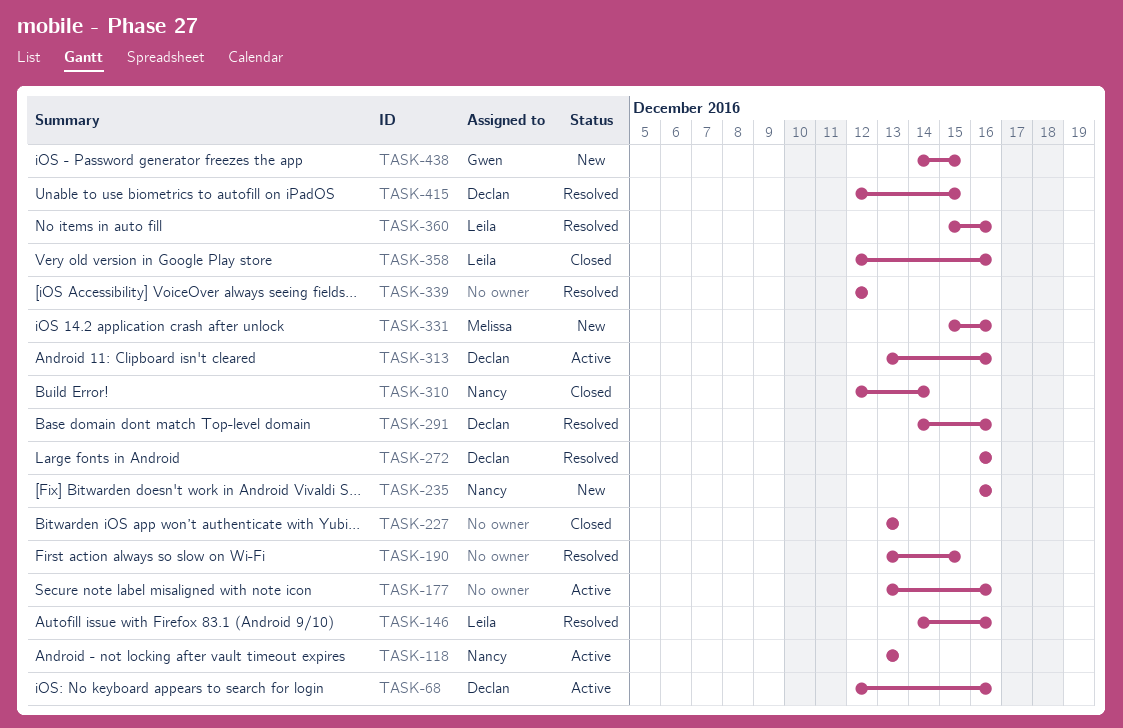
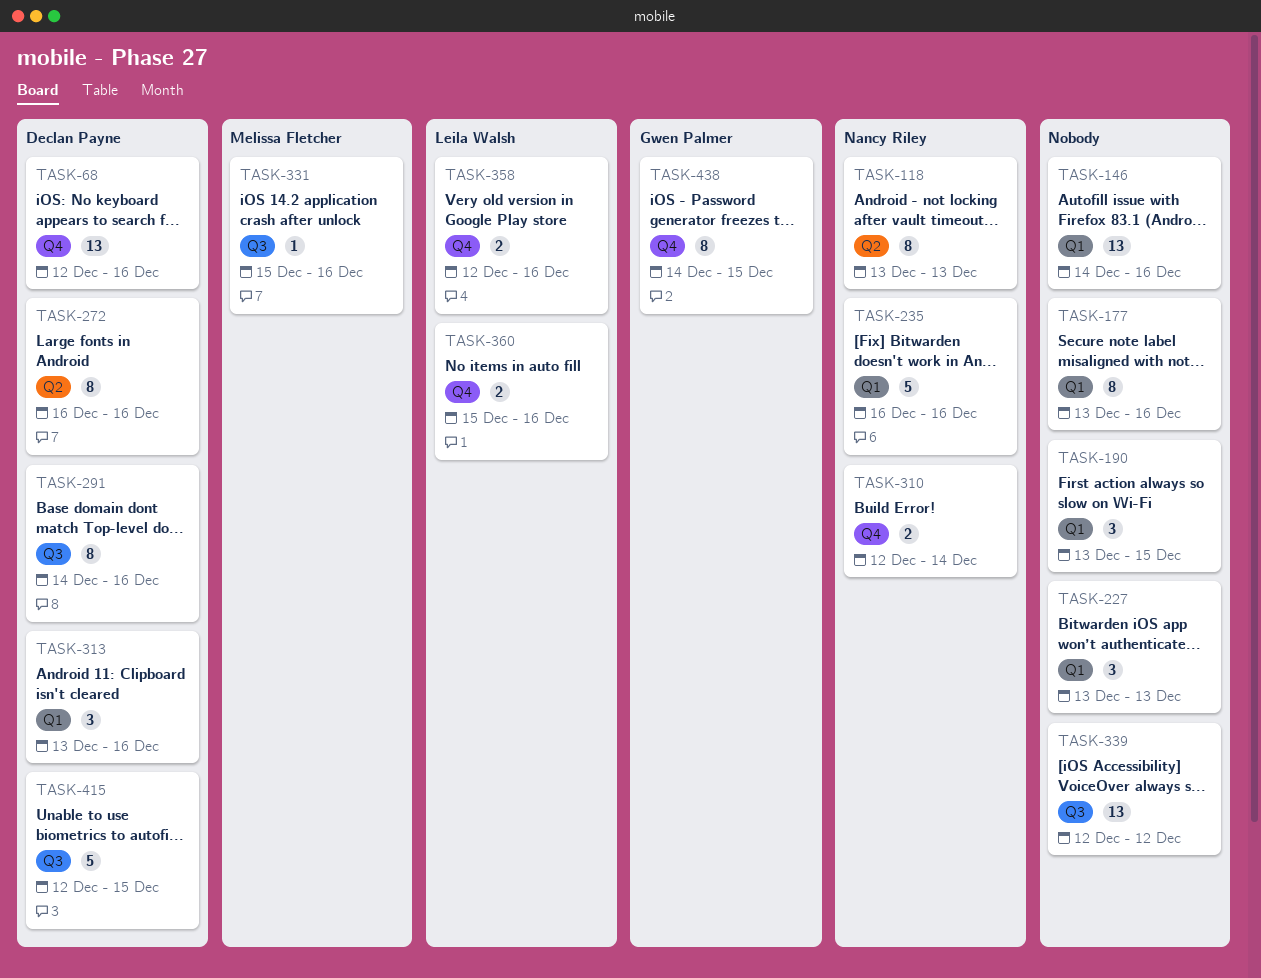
TASK-146, owner: Leila Walsh -> none

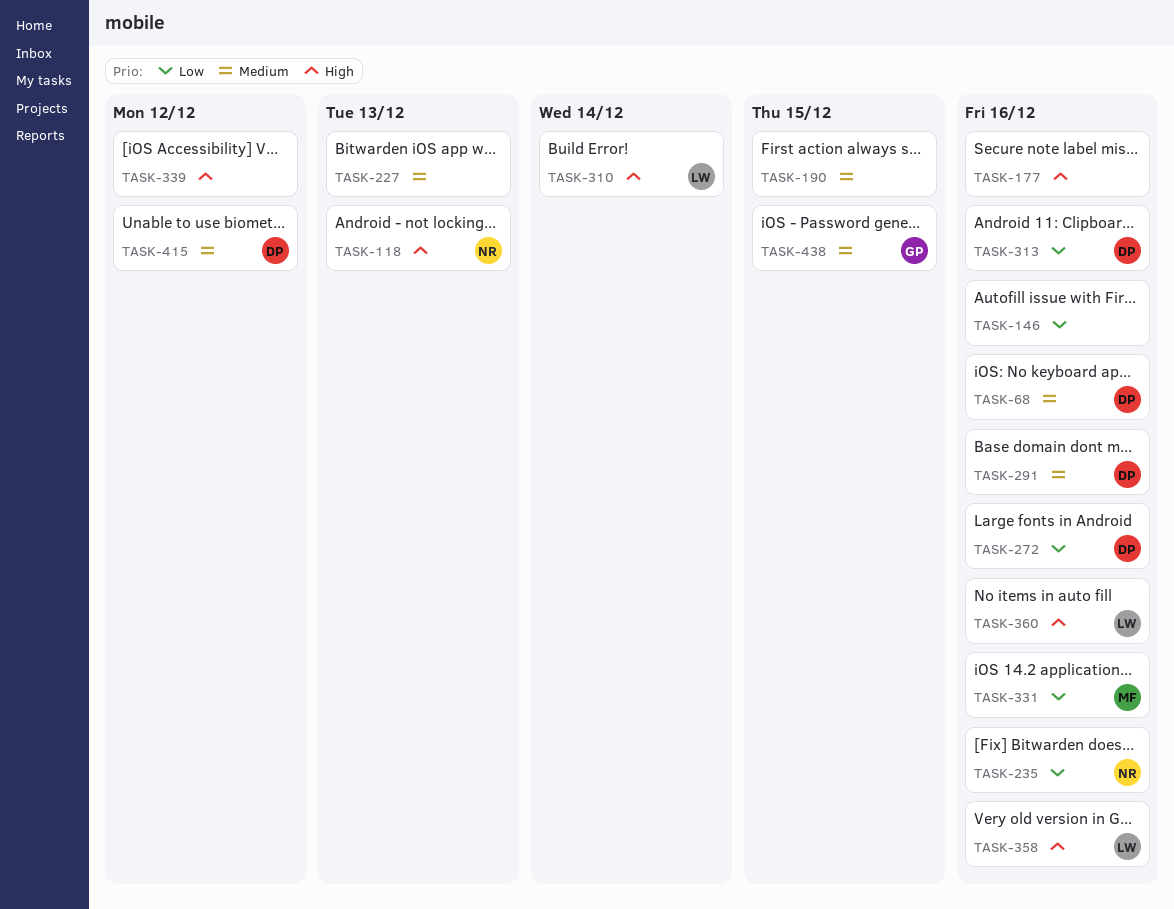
TASK-310, owner: Nancy Riley -> Leila Walsh
TASK-415, due: Dec 15 -> Dec 12

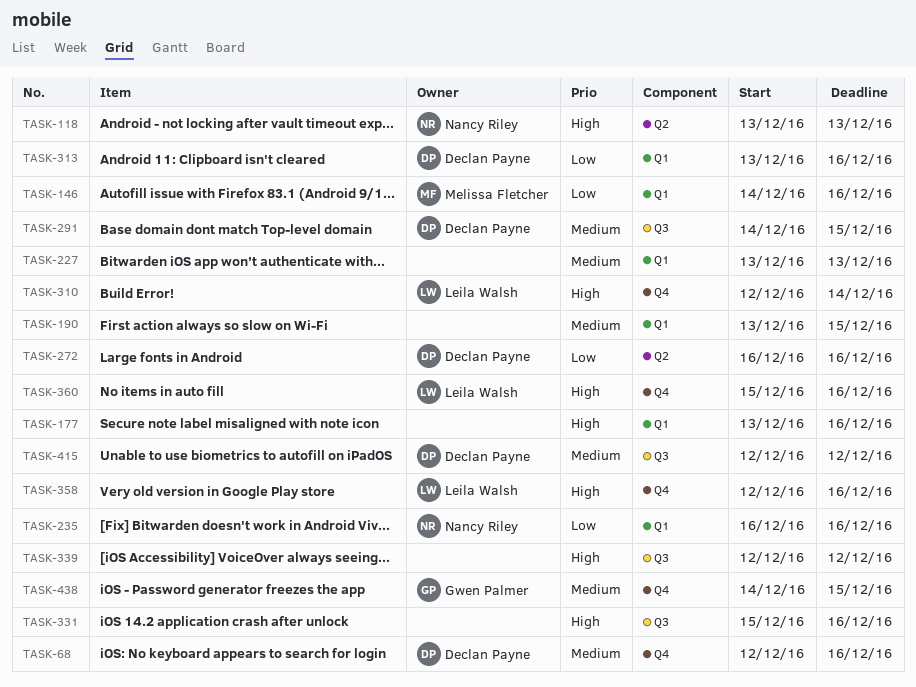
TASK-146, owner: none -> Melissa Fletcher
TASK-291, due: Dec 16 -> Dec 15
TASK-331, owner: Melissa Fletcher -> none
TASK-331, priority: Low -> High

